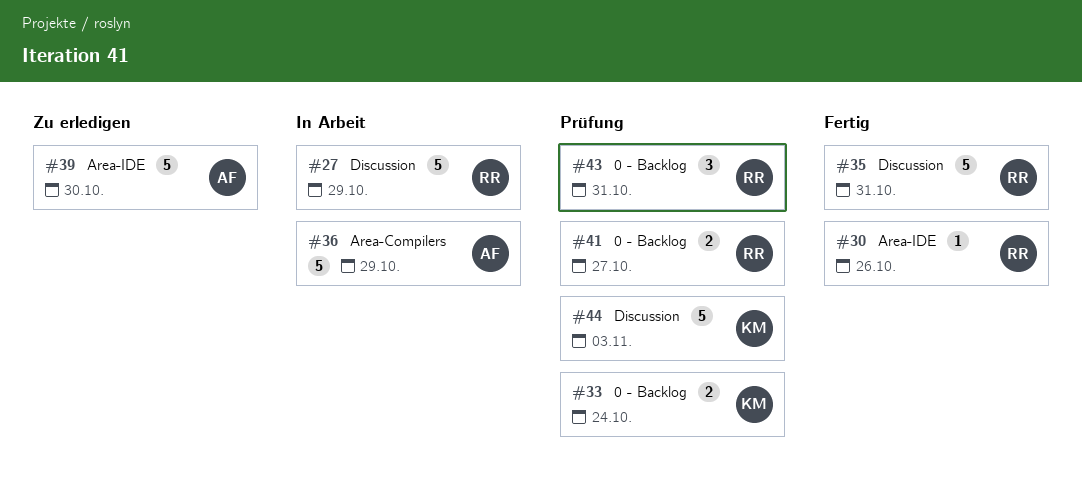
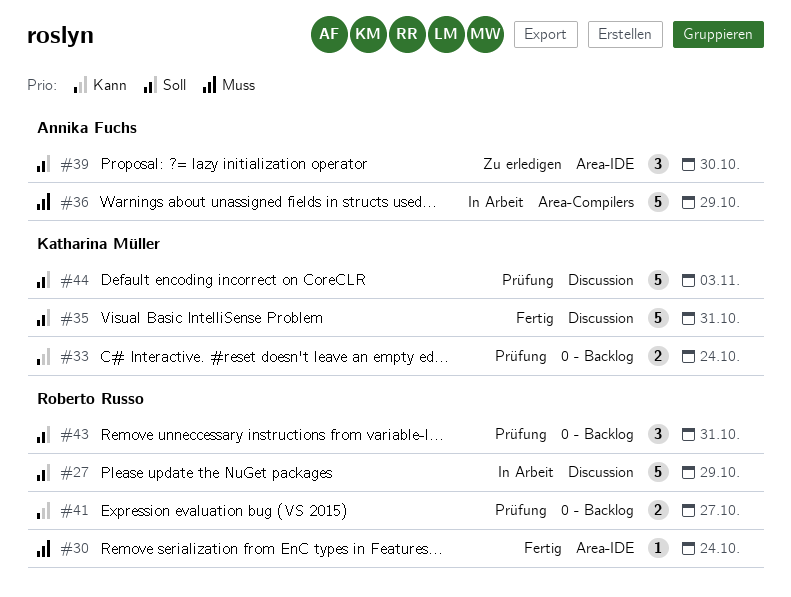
#30, due: Oct 26 -> Oct 24
#35, owner: Roberto Russo -> Katharina Müller
#39, estimate: 5 -> 3

